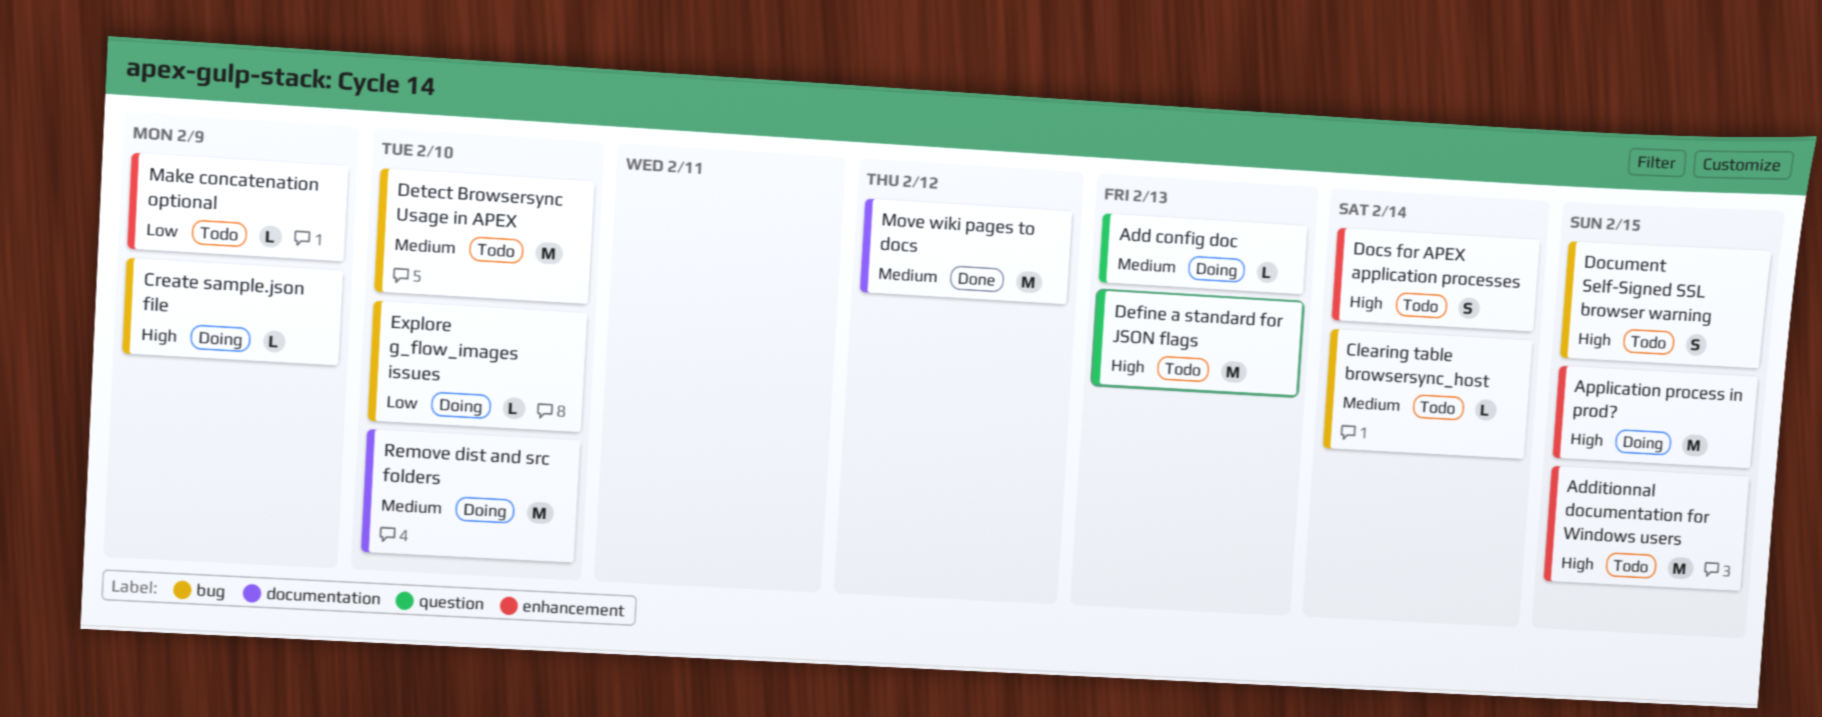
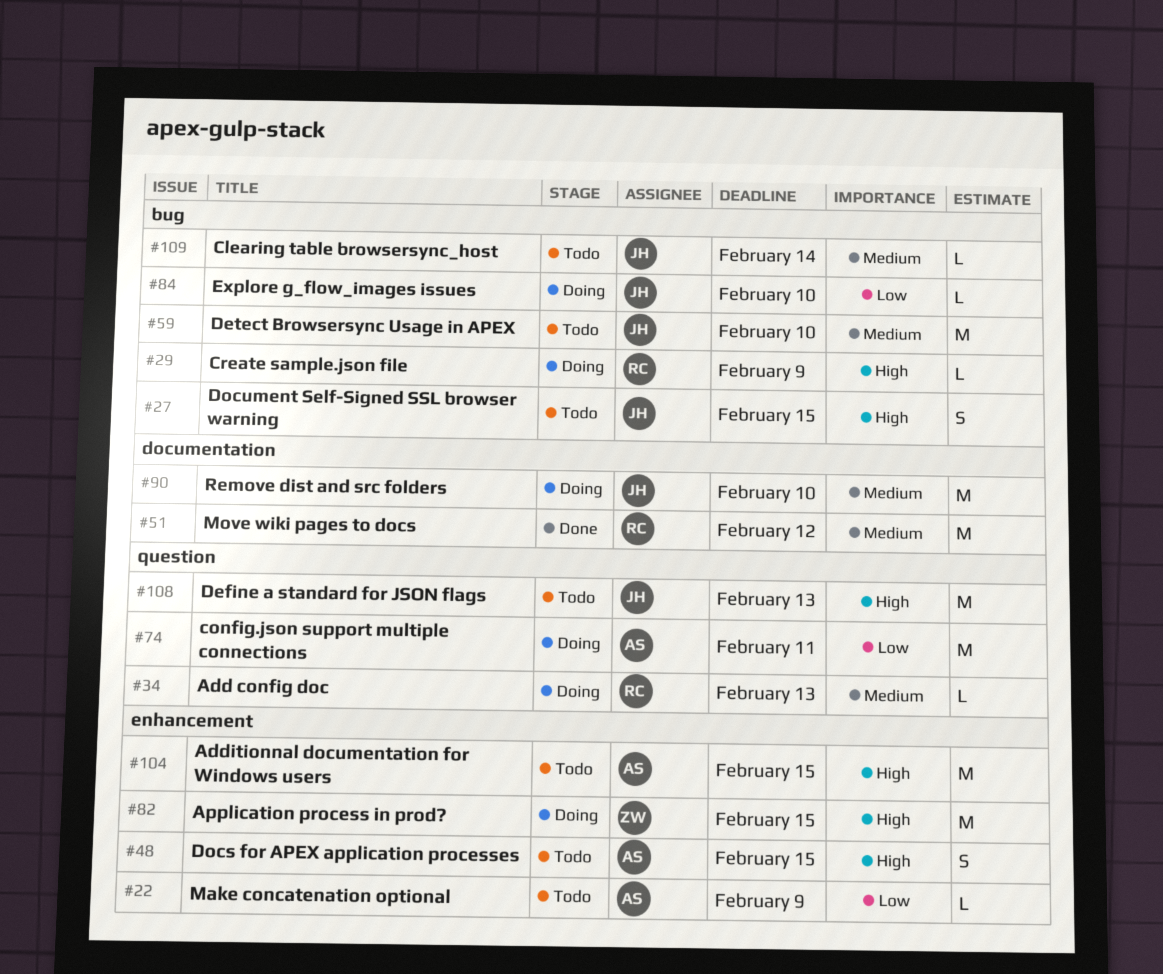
config.json support multiple connections: none -> present
Docs for APEX application processes, due: Feb 14 -> Feb 15

